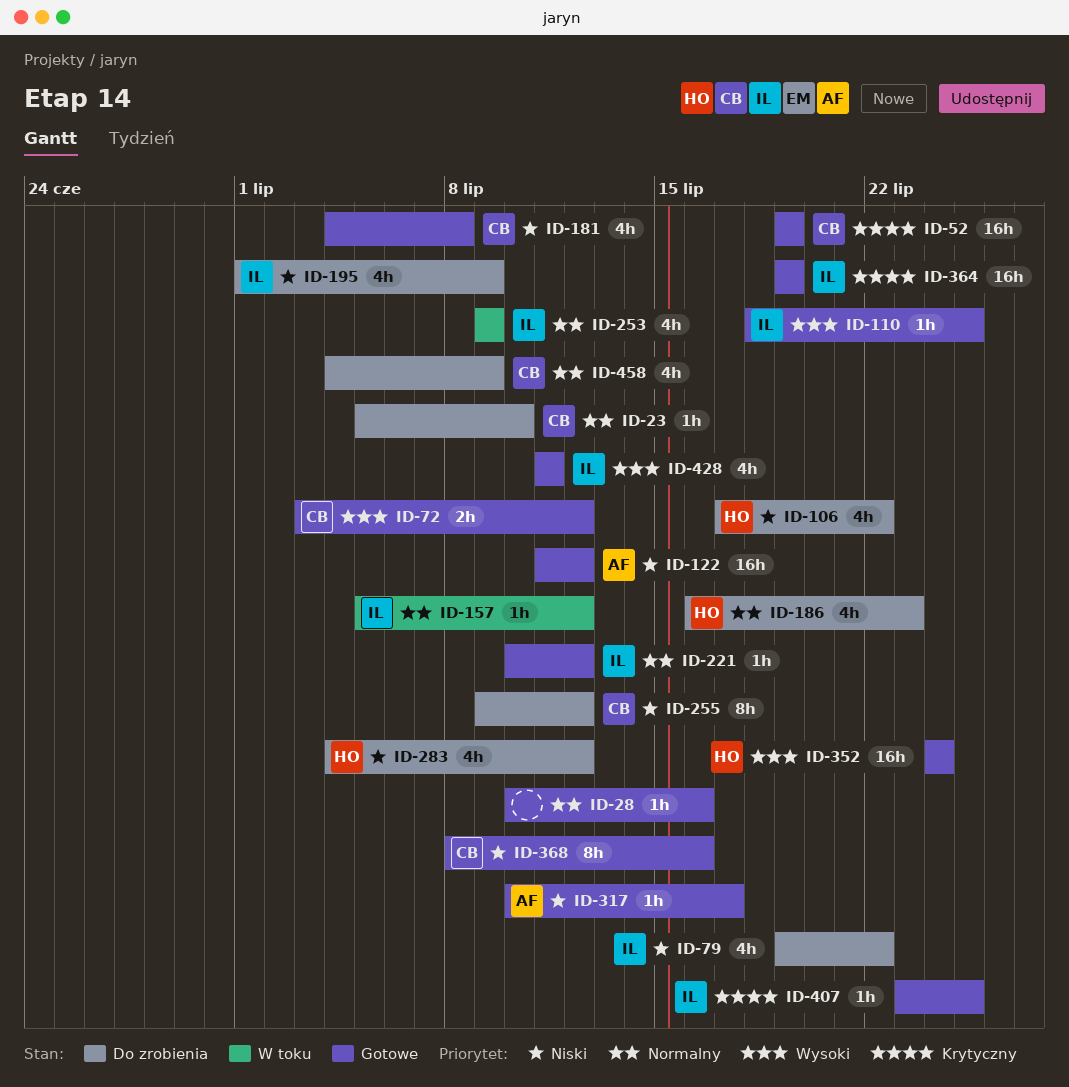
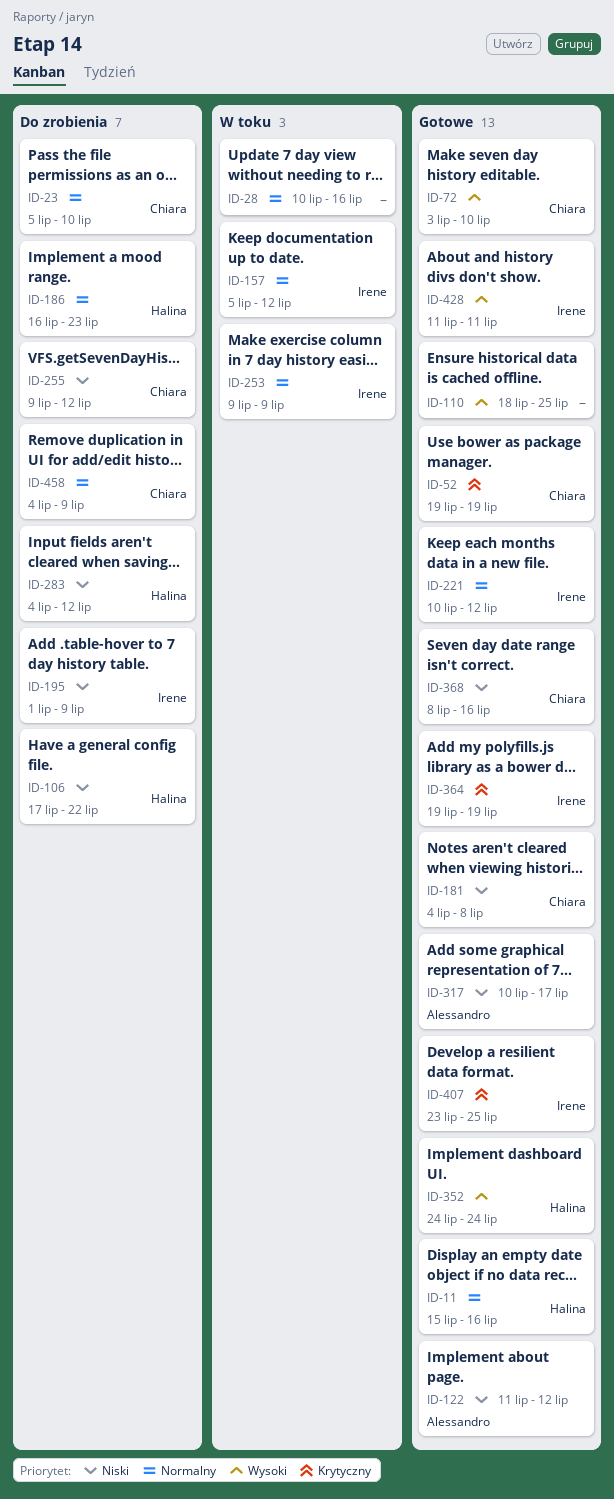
ID-11: none -> present
ID-28, status: Gotowe -> W toku
ID-72, due: Jul 12 -> Jul 10
ID-79: present -> none
ID-110, owner: Irene -> none

